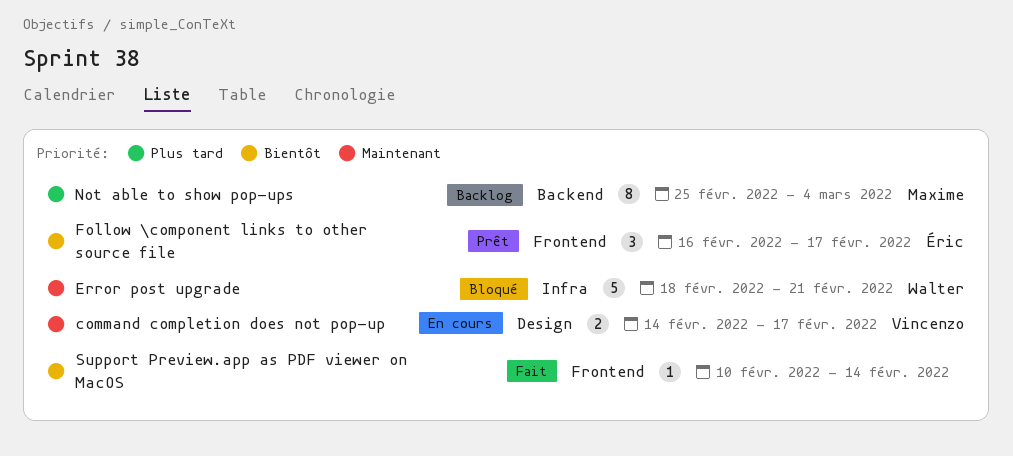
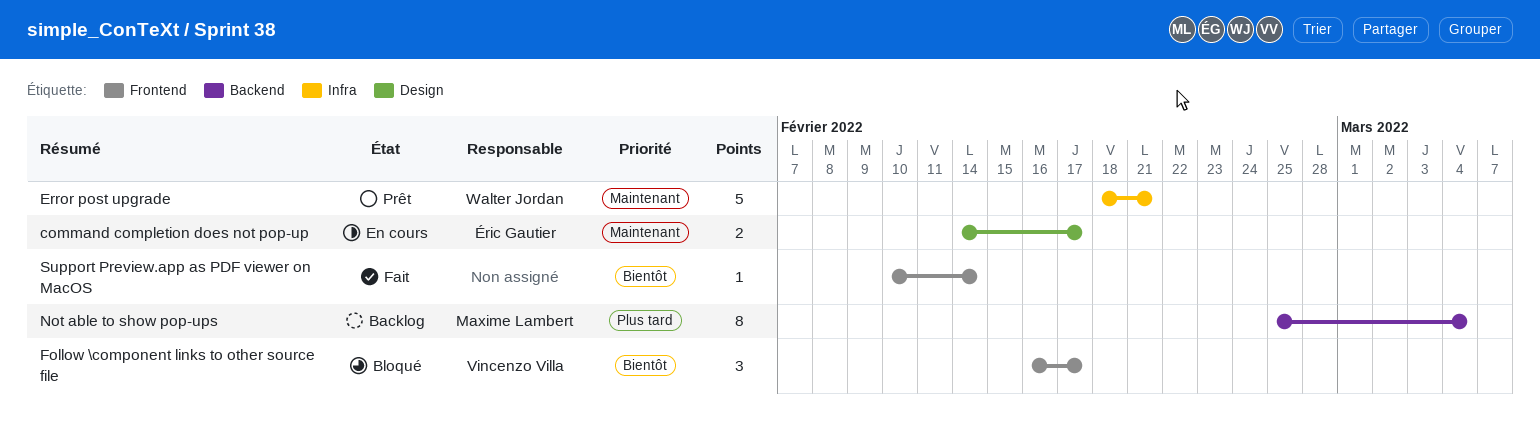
command completion does not pop-up, owner: Vincenzo Villa -> Éric Gautier
Error post upgrade, status: Bloqué -> Prêt
Follow \component links to other source file, status: Prêt -> Bloqué
Follow \component links to other source file, owner: Éric Gautier -> Vincenzo Villa

